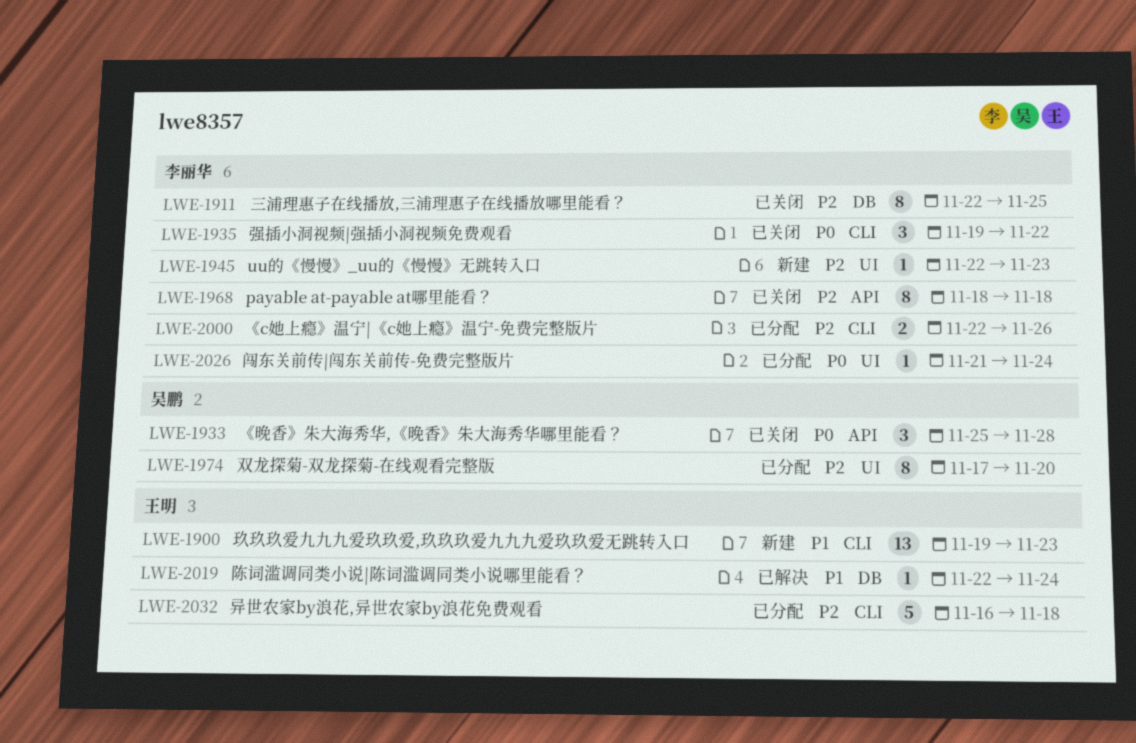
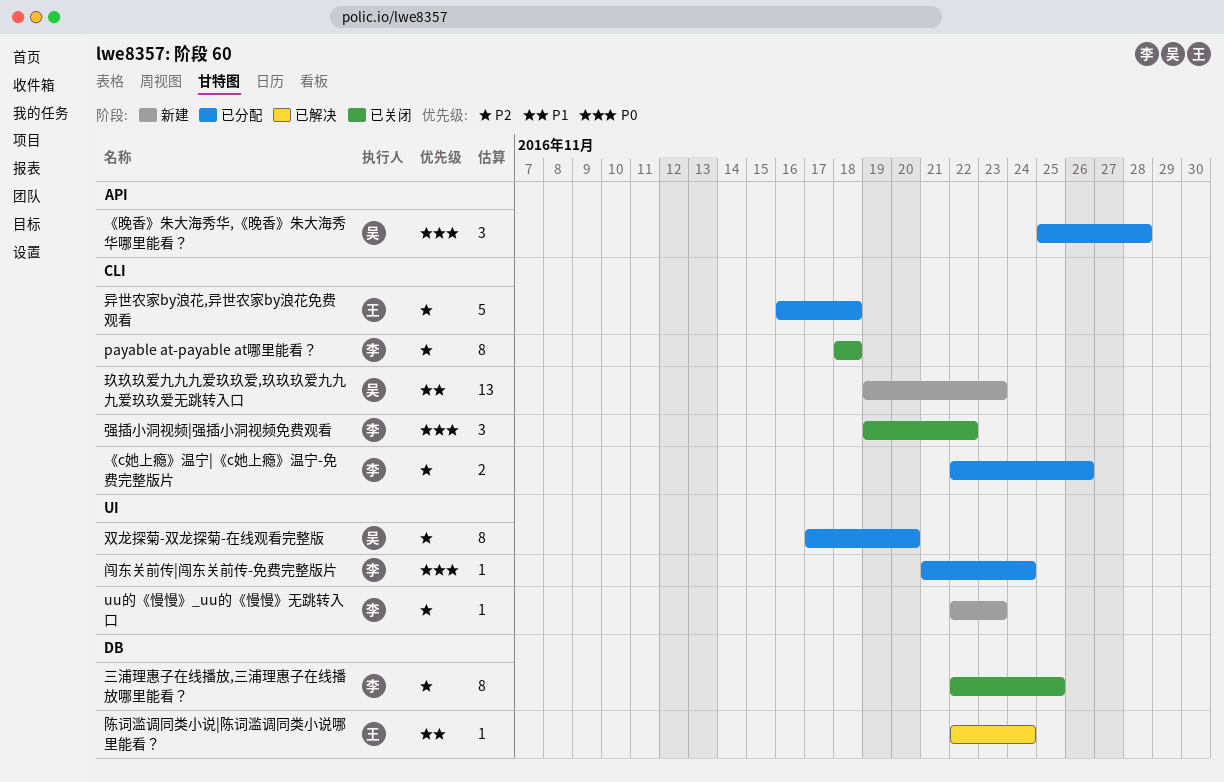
payable at-payable at哪里能看？, label: API -> CLI
《晚香》朱大海秀华,《晚香》朱大海秀华哪里能看？, status: 已关闭 -> 已分配
玖玖玖爱九九九爱玖玖爱,玖玖玖爱九九九爱玖玖爱无跳转入口, owner: 王明 -> 吴鹏

